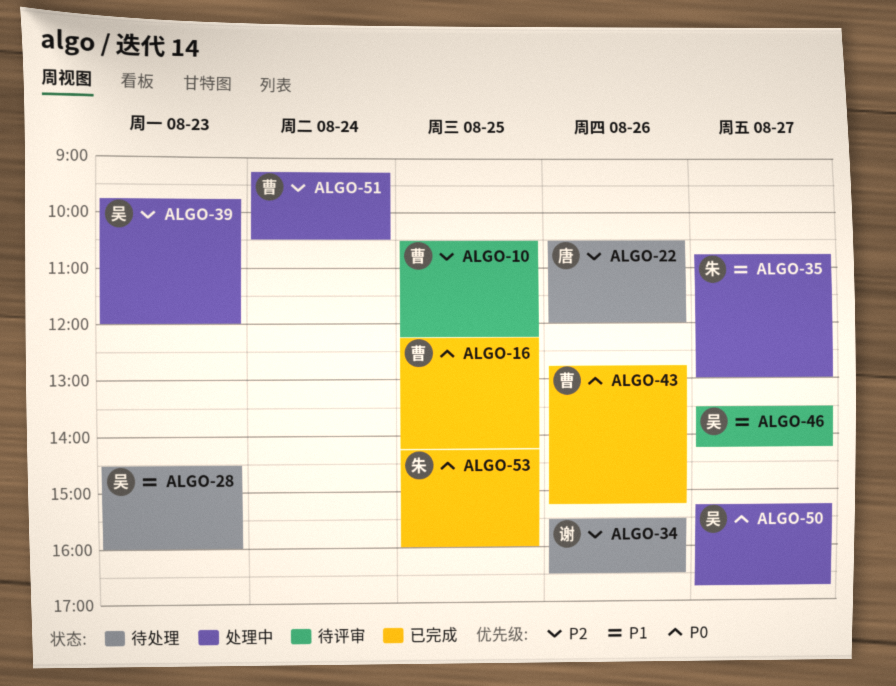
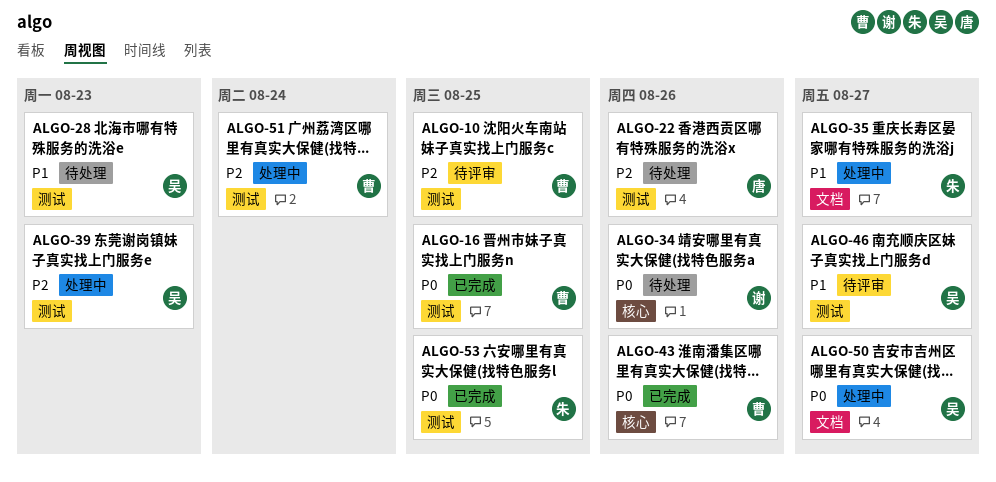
ALGO-34, priority: P2 -> P0

